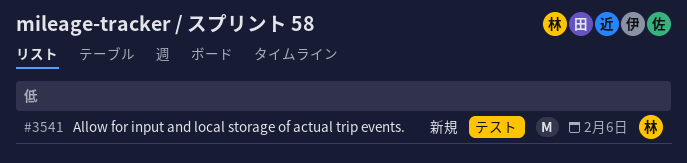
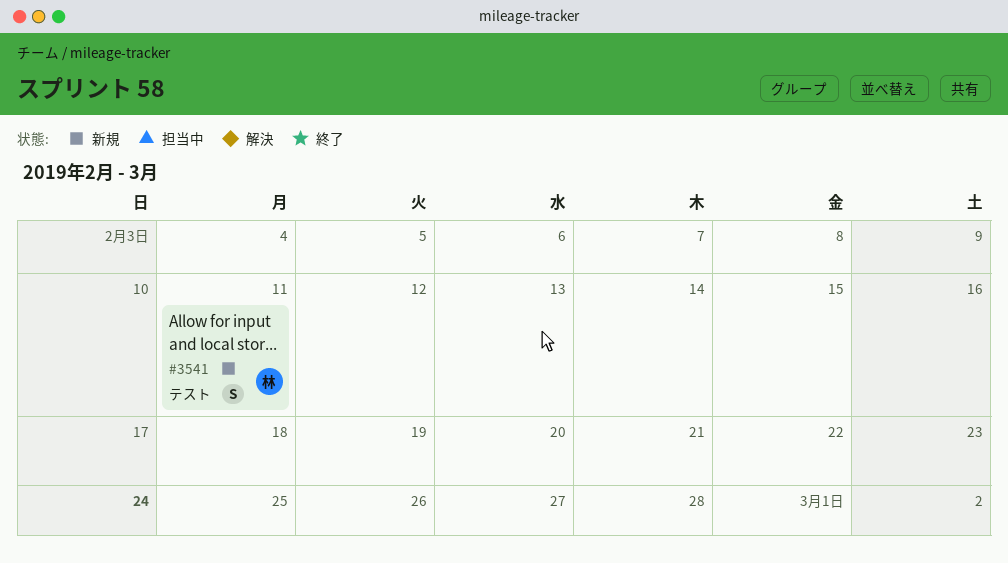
#3541, estimate: M -> S
#3541, due: Feb 6 -> Feb 11

